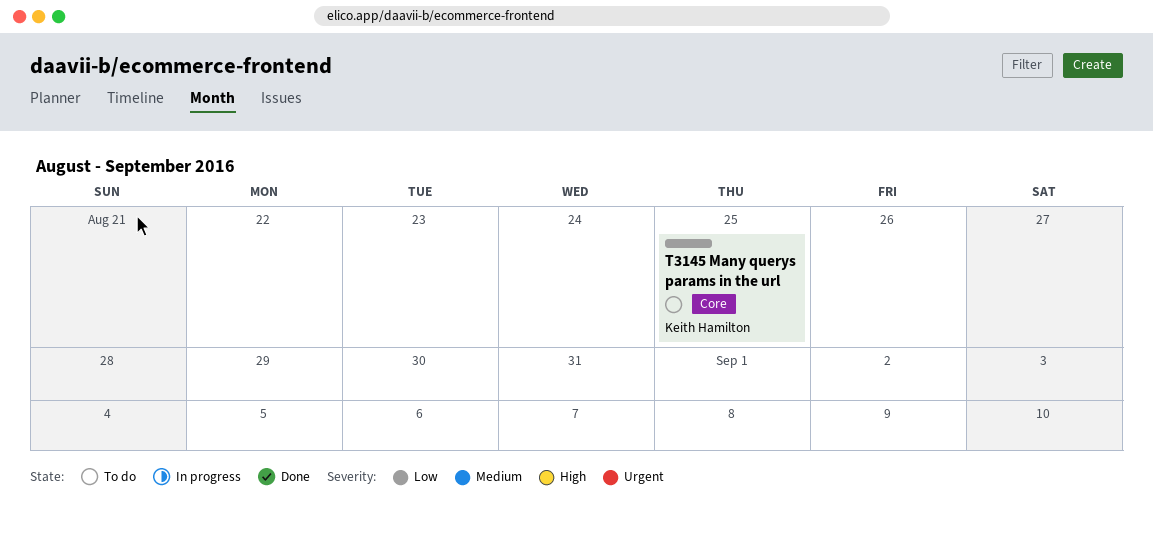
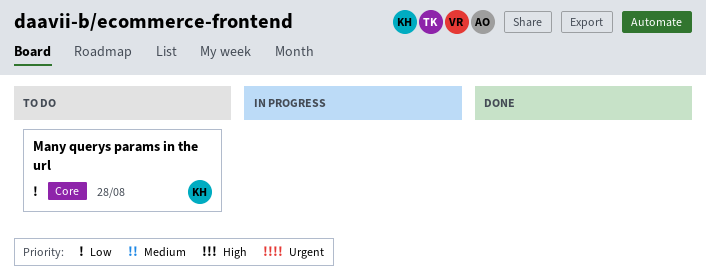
Many querys params in the url, due: Aug 25 -> Aug 28

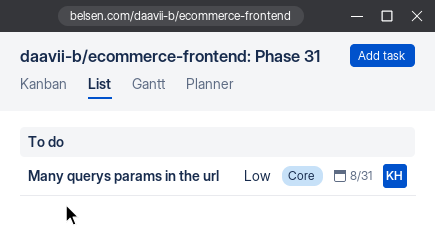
Many querys params in the url, due: Aug 28 -> Aug 31

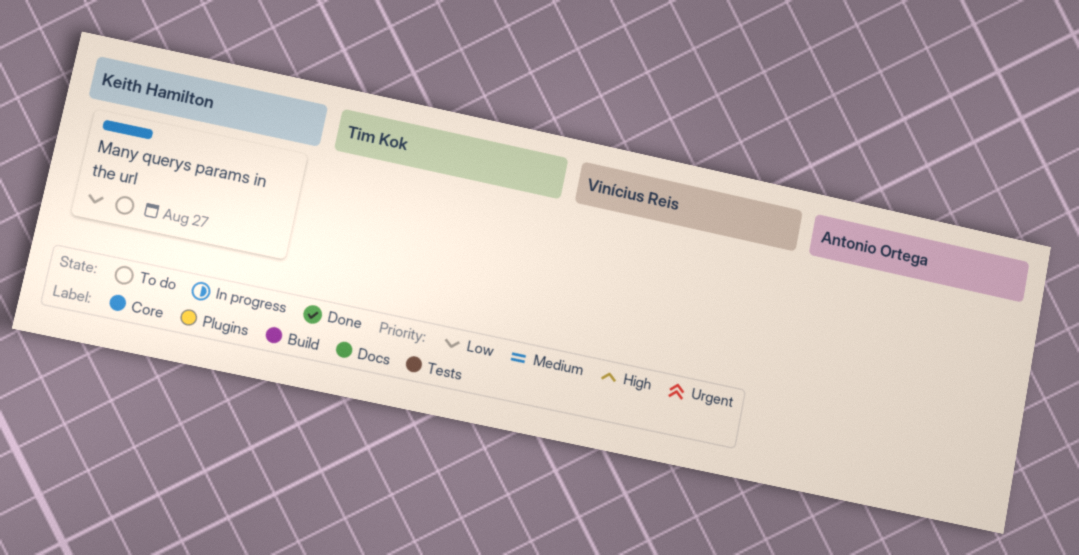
Many querys params in the url, due: Aug 31 -> Aug 27

